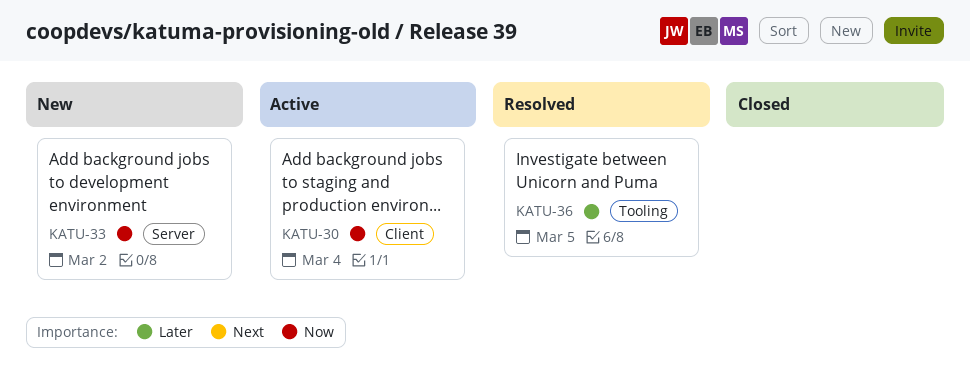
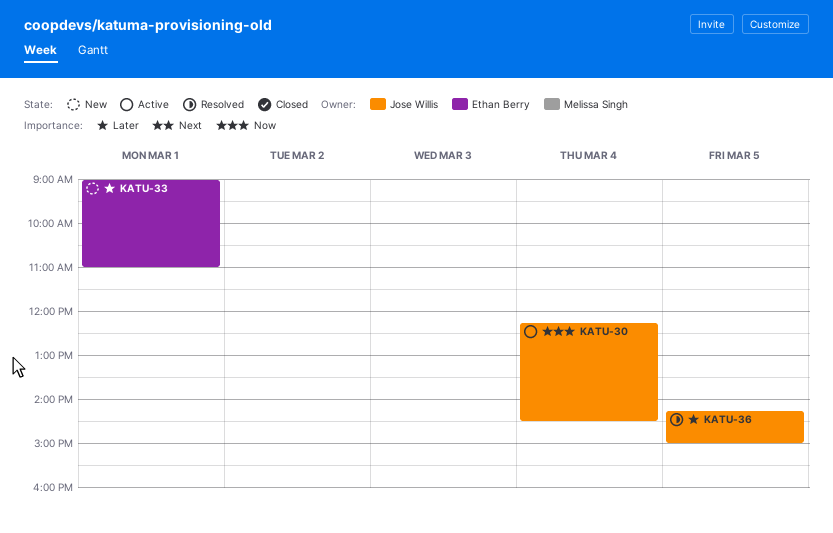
KATU-33, priority: Now -> Later
KATU-33, day: Mar 2 -> Mar 1

